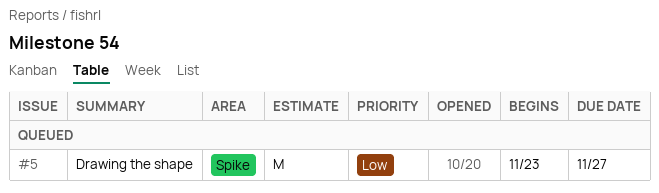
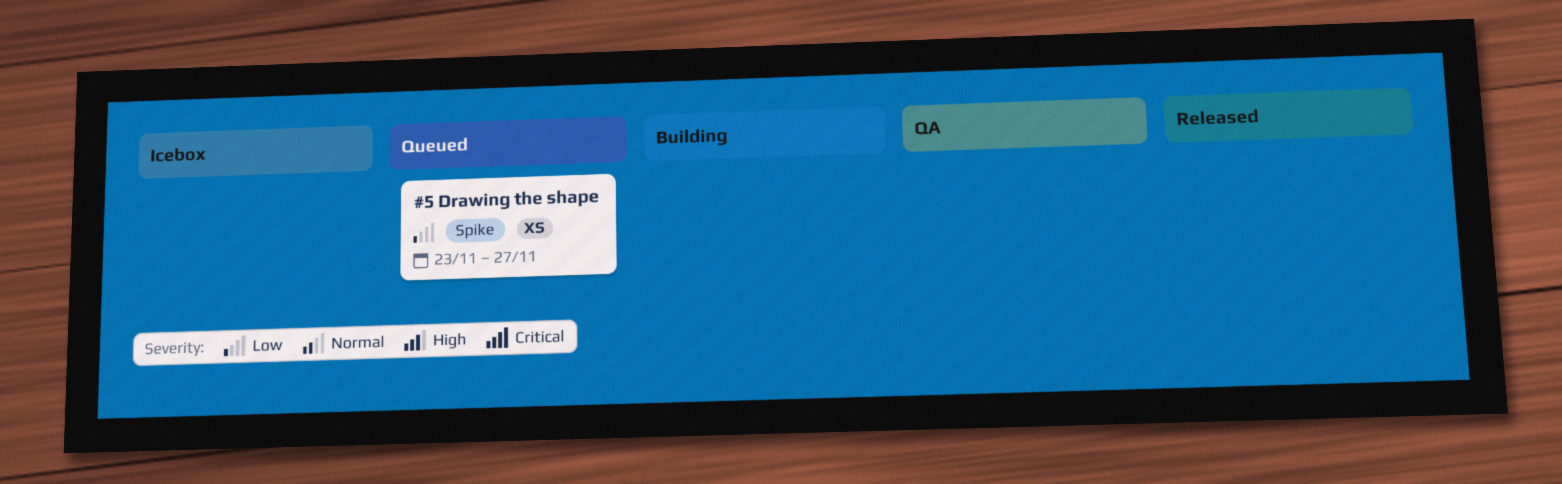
#5, estimate: M -> XS

